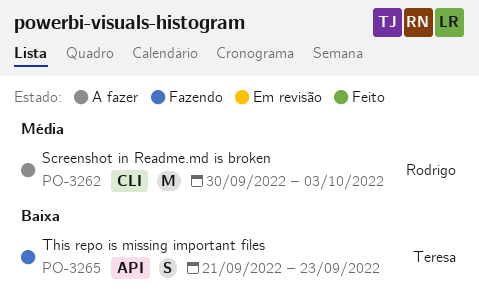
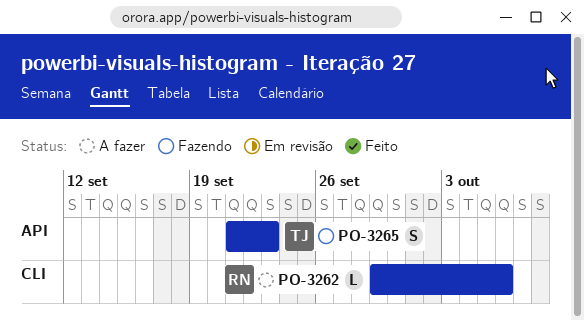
PO-3262, estimate: M -> L
PO-3262, start: Sep 30 -> Sep 29
PO-3262, due: Oct 3 -> Oct 6

